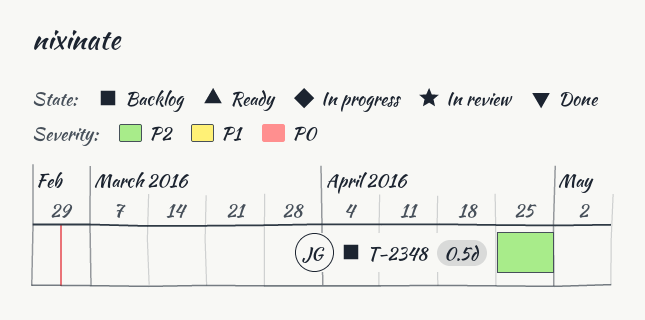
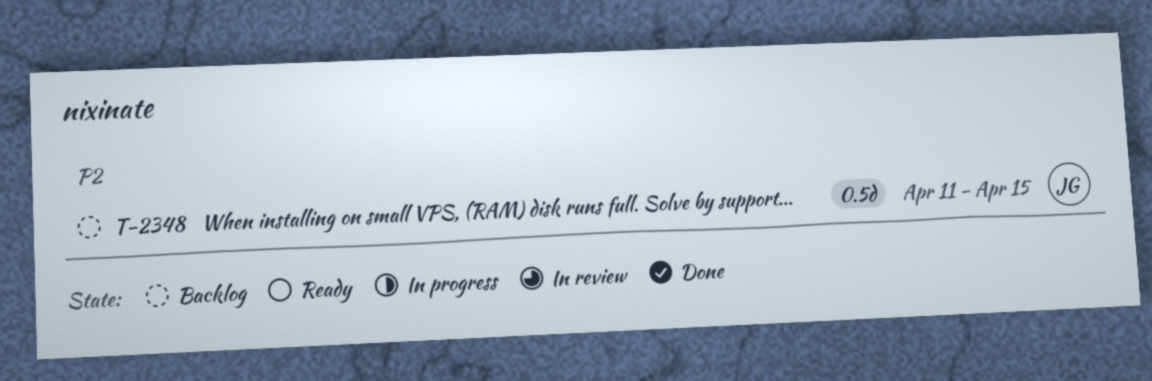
T-2348, start: Apr 25 -> Apr 11
T-2348, due: Apr 29 -> Apr 15

